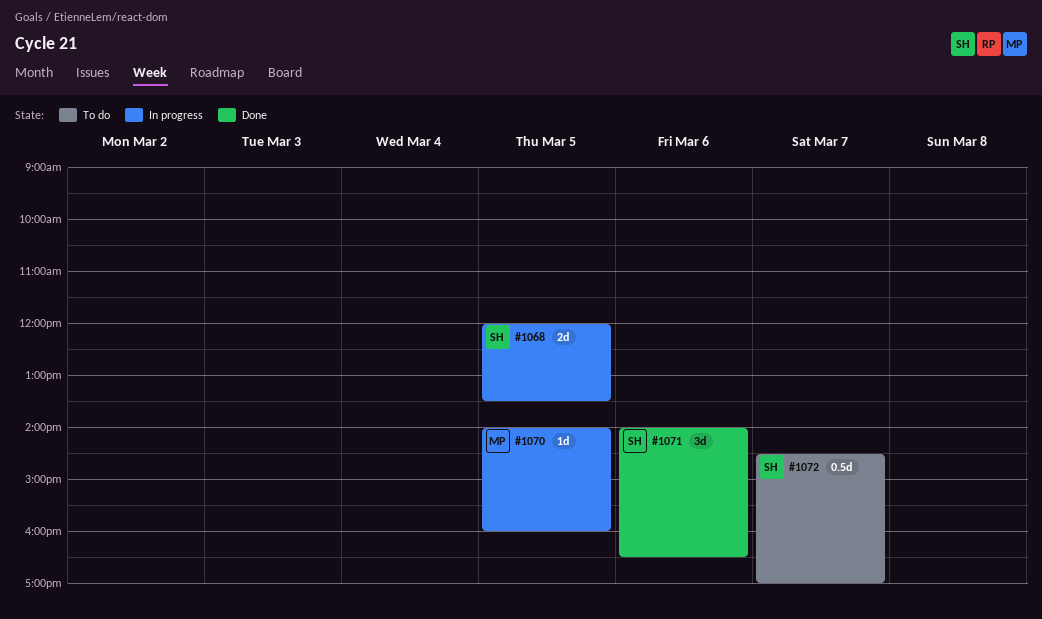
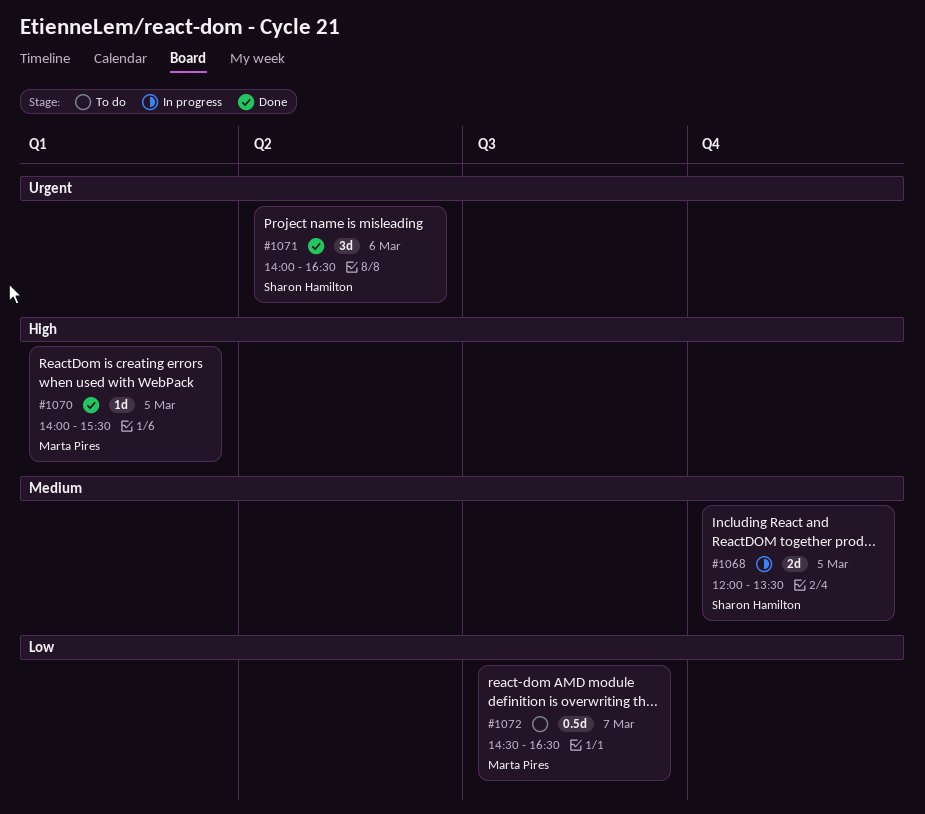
#1070, status: In progress -> Done
#1070, ends: 16:00 -> 15:30
#1072, owner: Sharon Hamilton -> Marta Pires
#1072, ends: 17:00 -> 16:30

